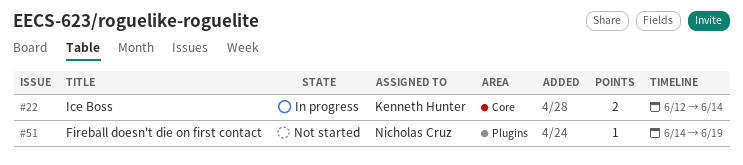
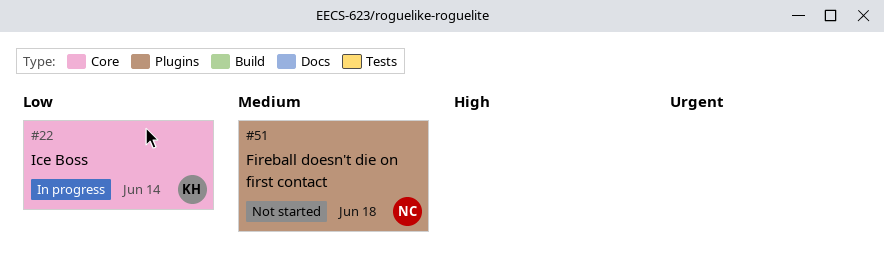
#51, due: Jun 19 -> Jun 18

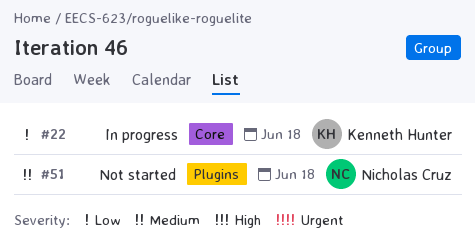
#22, due: Jun 14 -> Jun 18

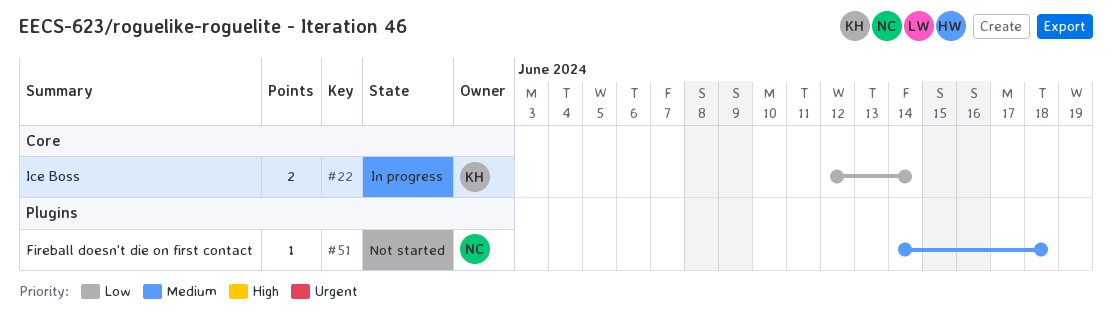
#22, due: Jun 18 -> Jun 14

